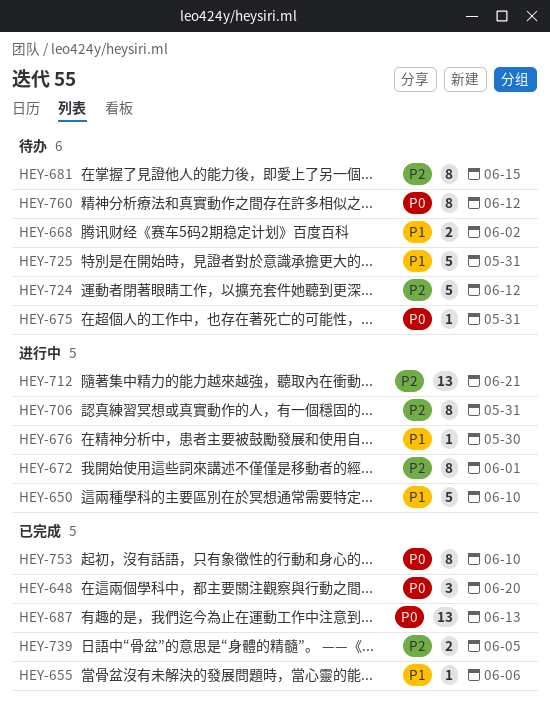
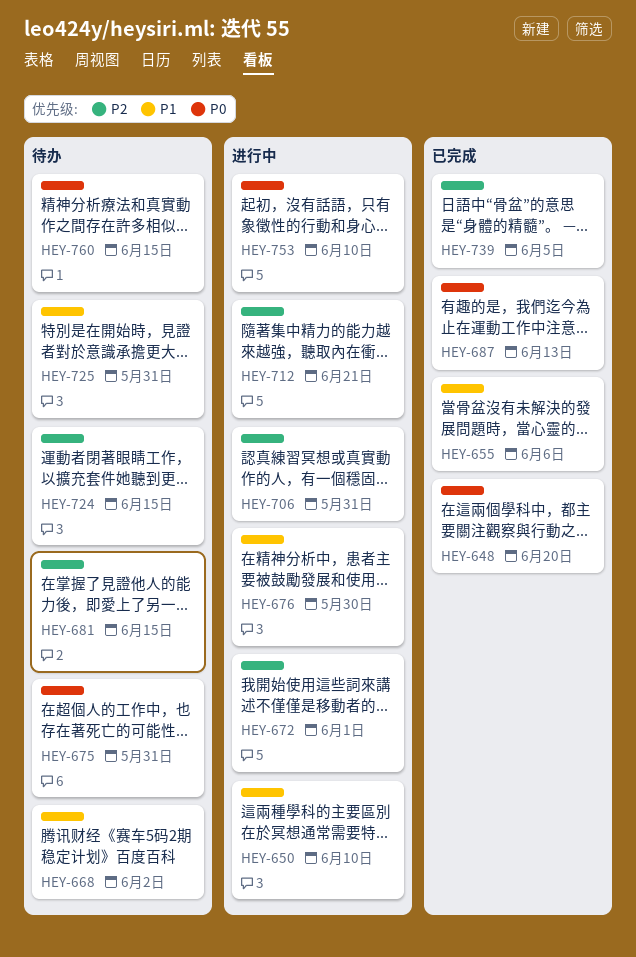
HEY-724, due: Jun 12 -> Jun 15
HEY-753, status: 已完成 -> 进行中
HEY-760, due: Jun 12 -> Jun 15

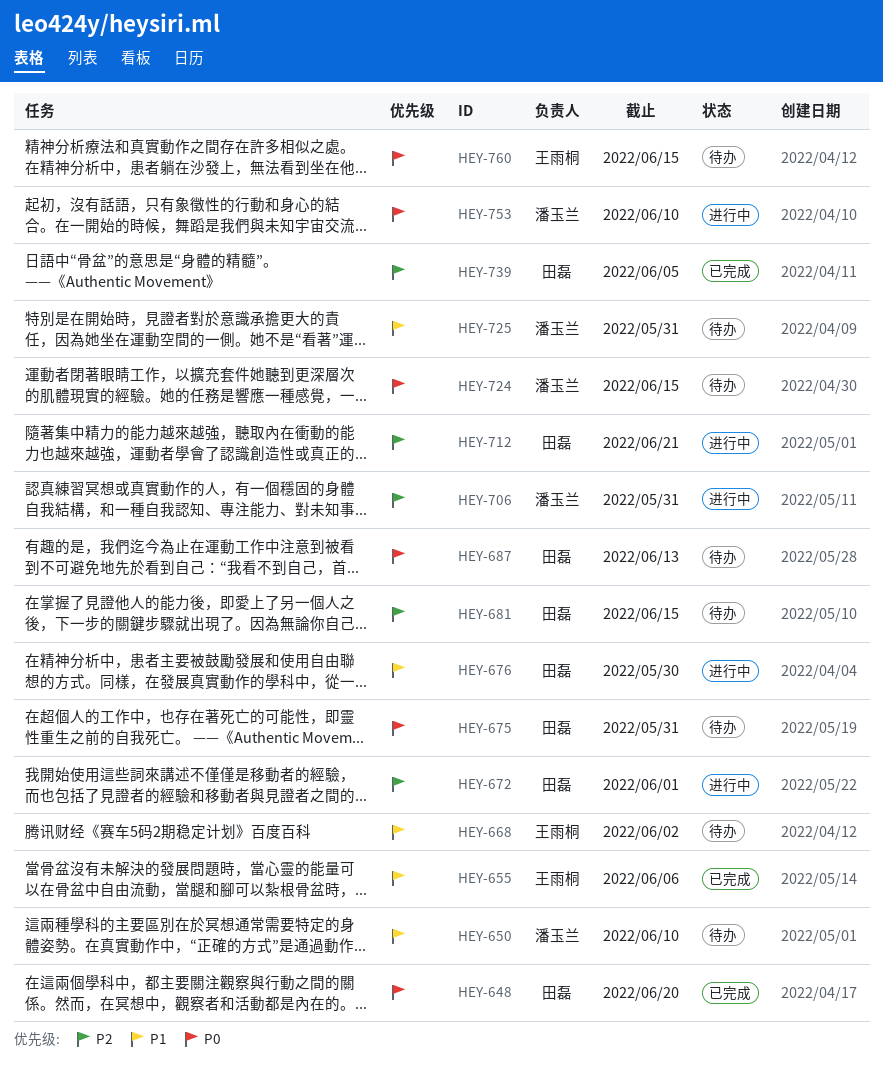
HEY-650, status: 进行中 -> 待办
HEY-687, status: 已完成 -> 待办
HEY-724, priority: P2 -> P0

